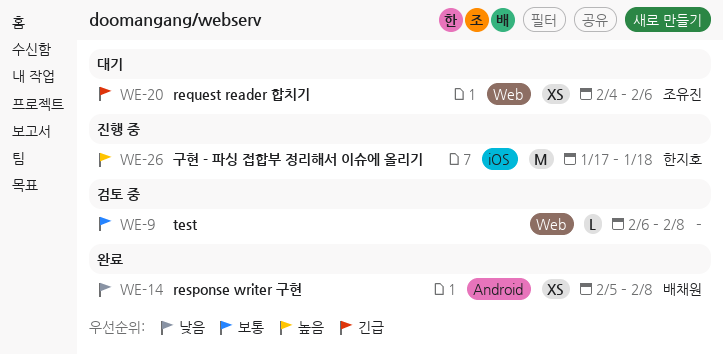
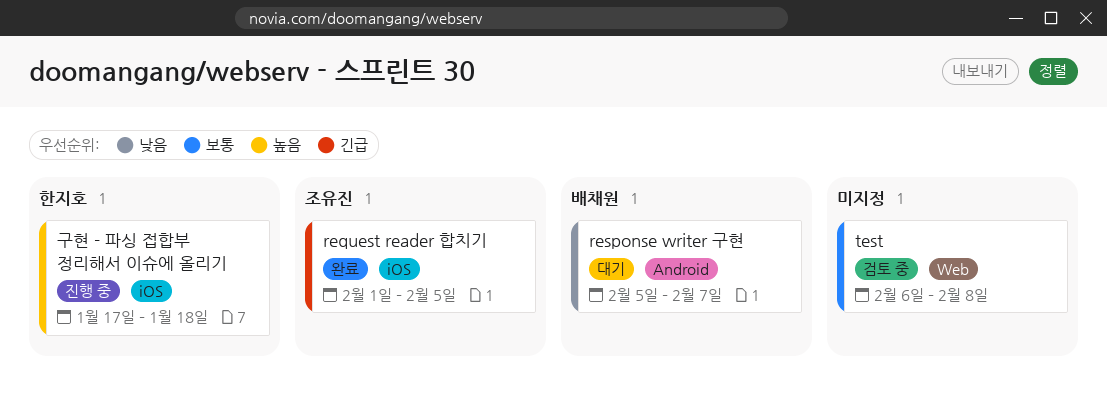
request reader 합치기, status: 대기 -> 완료
request reader 합치기, label: Web -> iOS
request reader 합치기, start: Feb 4 -> Feb 1
request reader 합치기, due: Feb 6 -> Feb 5
response writer 구현, status: 완료 -> 대기
response writer 구현, due: Feb 8 -> Feb 7

